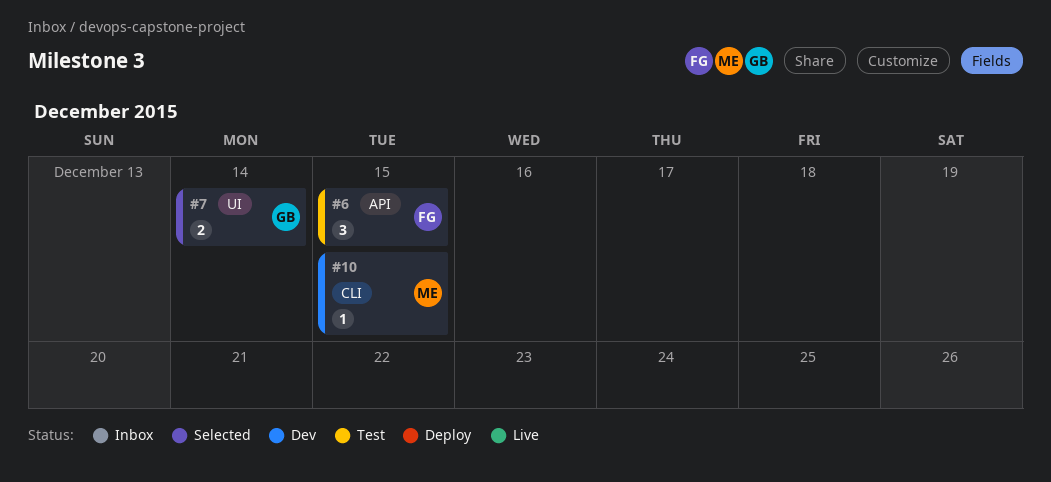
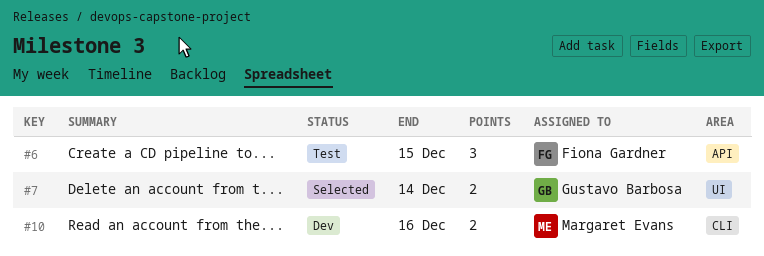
#10, estimate: 1 -> 2
#10, due: Dec 15 -> Dec 16

